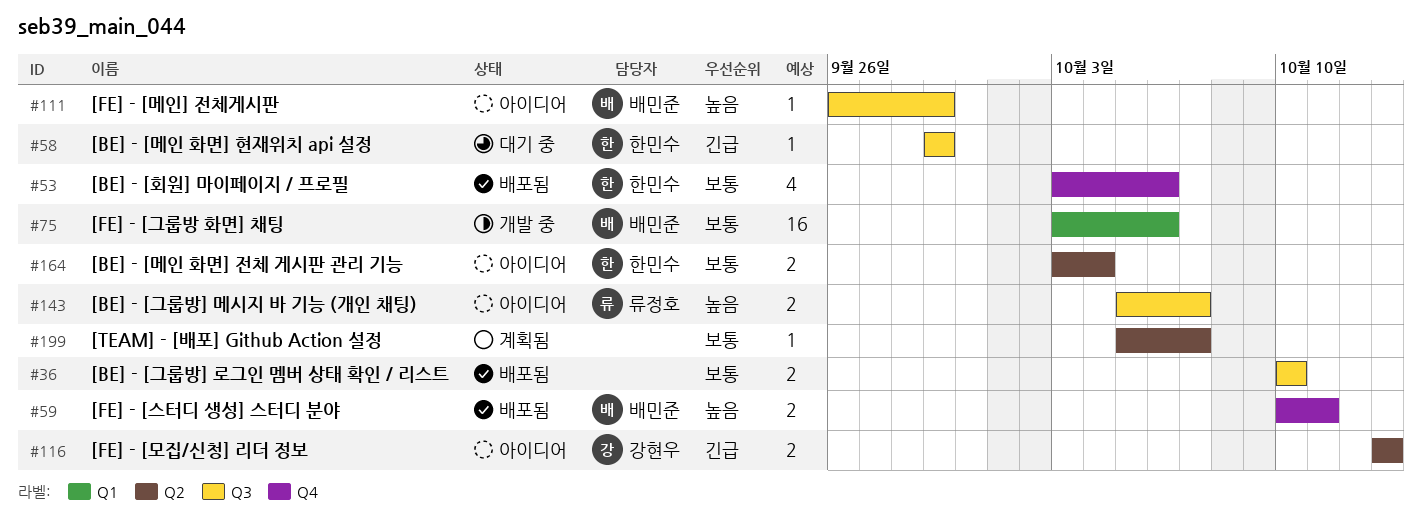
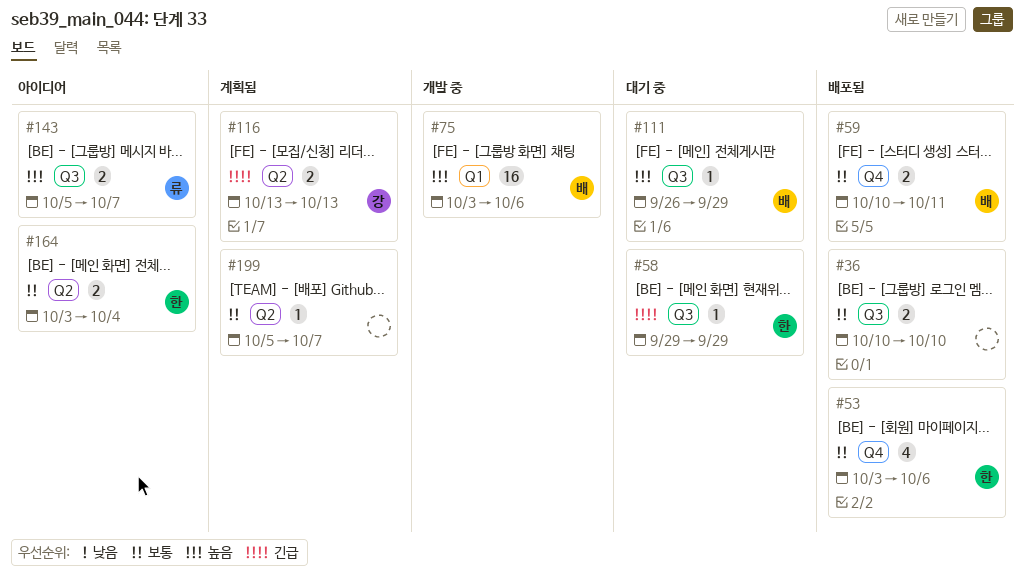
#59, priority: 높음 -> 보통
#75, priority: 보통 -> 높음
#111, status: 아이디어 -> 대기 중
#116, status: 아이디어 -> 계획됨

